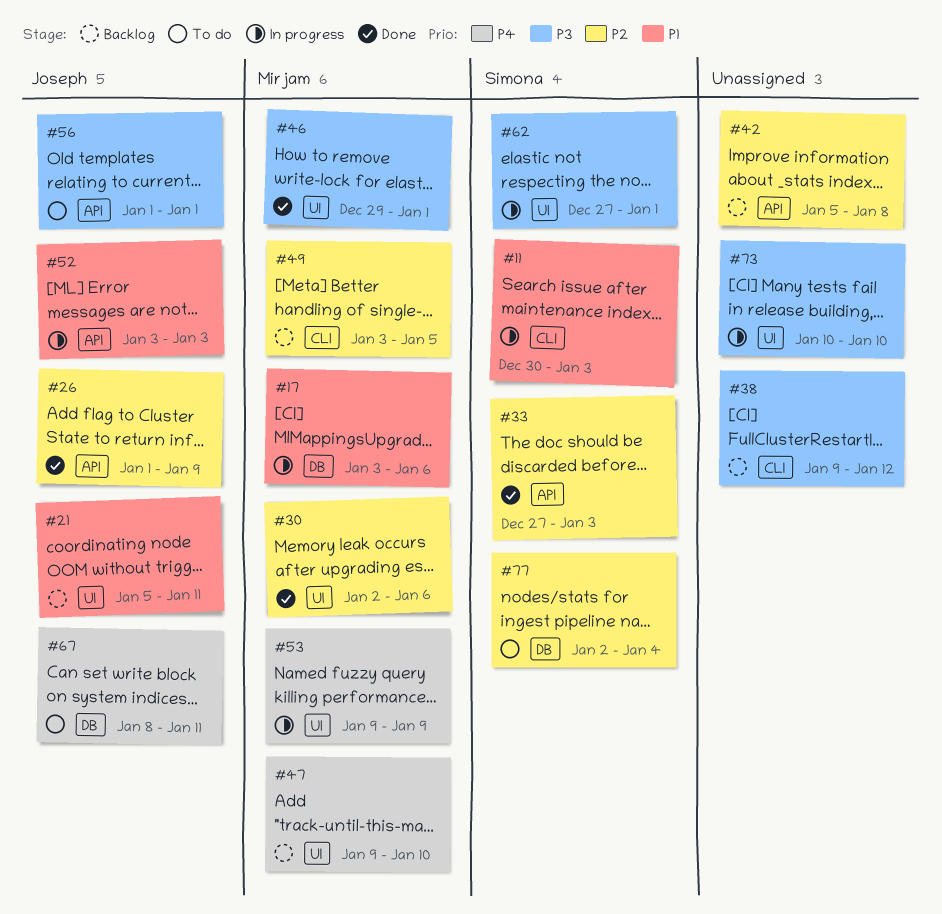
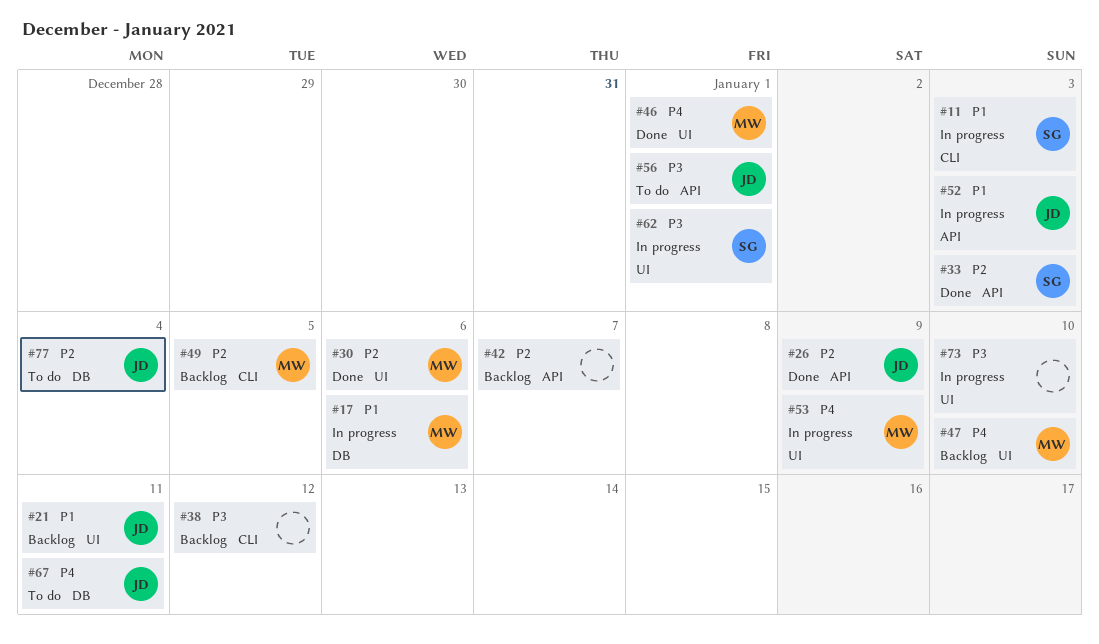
#42, due: Jan 8 -> Jan 7
#46, priority: P3 -> P4
#77, owner: Simona -> Joseph

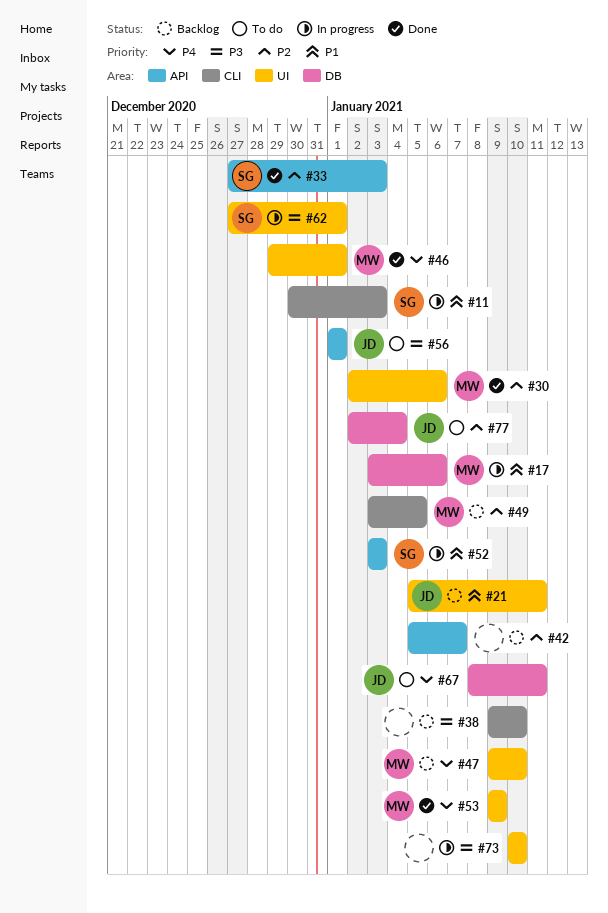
#26: present -> none
#38, due: Jan 12 -> Jan 10
#52, owner: JD -> SG
#53, status: In progress -> Done

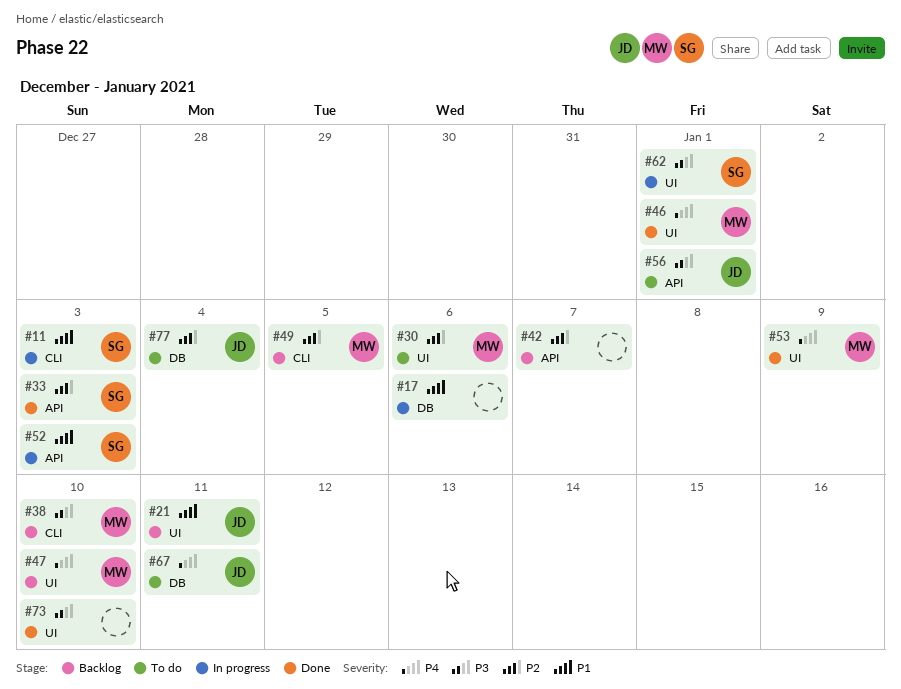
#17, owner: MW -> none
#30, status: Done -> To do
#38, owner: none -> MW
#73, status: In progress -> Done

